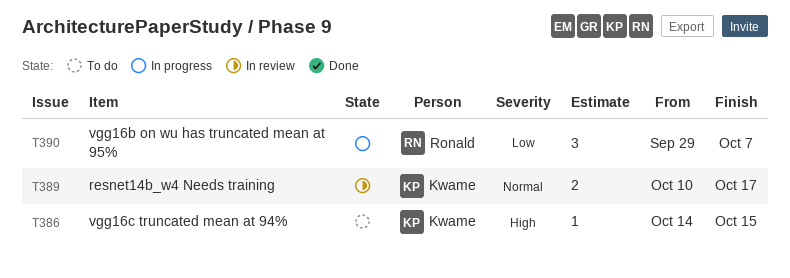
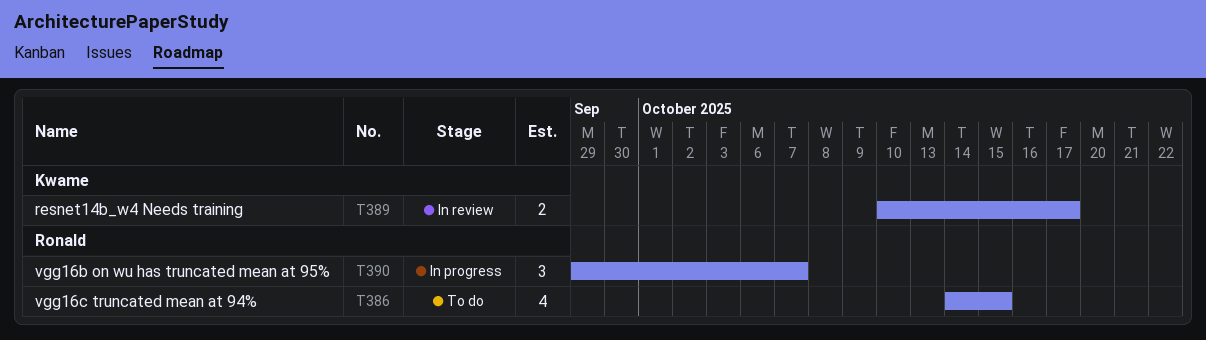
T386, owner: Kwame -> Ronald
T386, estimate: 1 -> 4

